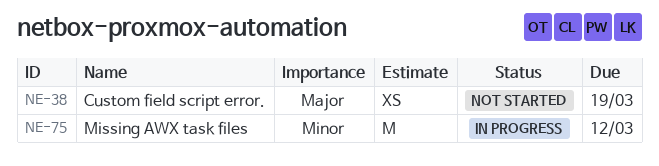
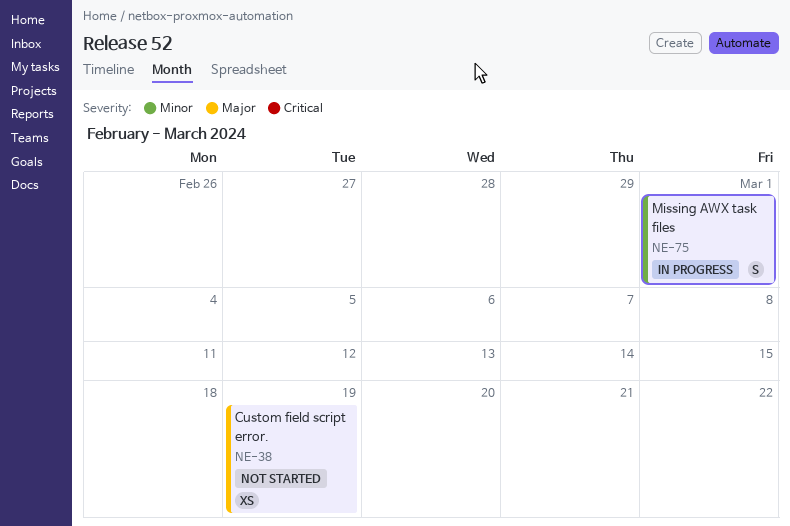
NE-75, estimate: M -> S
NE-75, due: Mar 12 -> Mar 1

